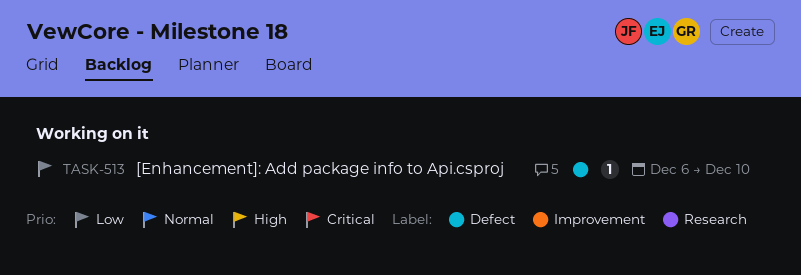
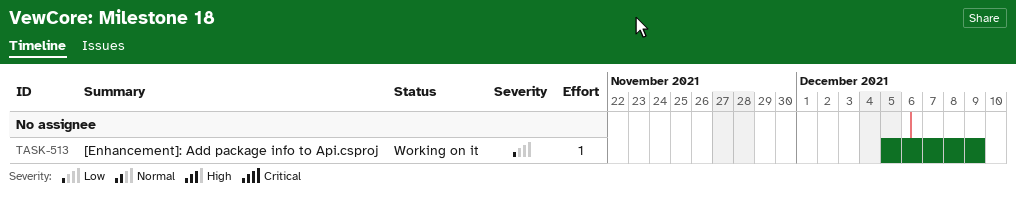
TASK-513, start: Dec 6 -> Dec 5
TASK-513, due: Dec 10 -> Dec 9

